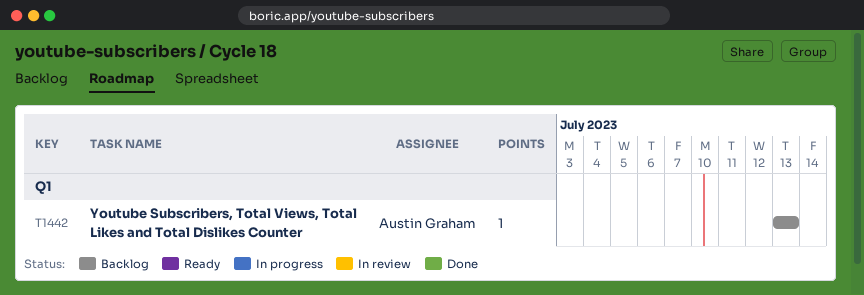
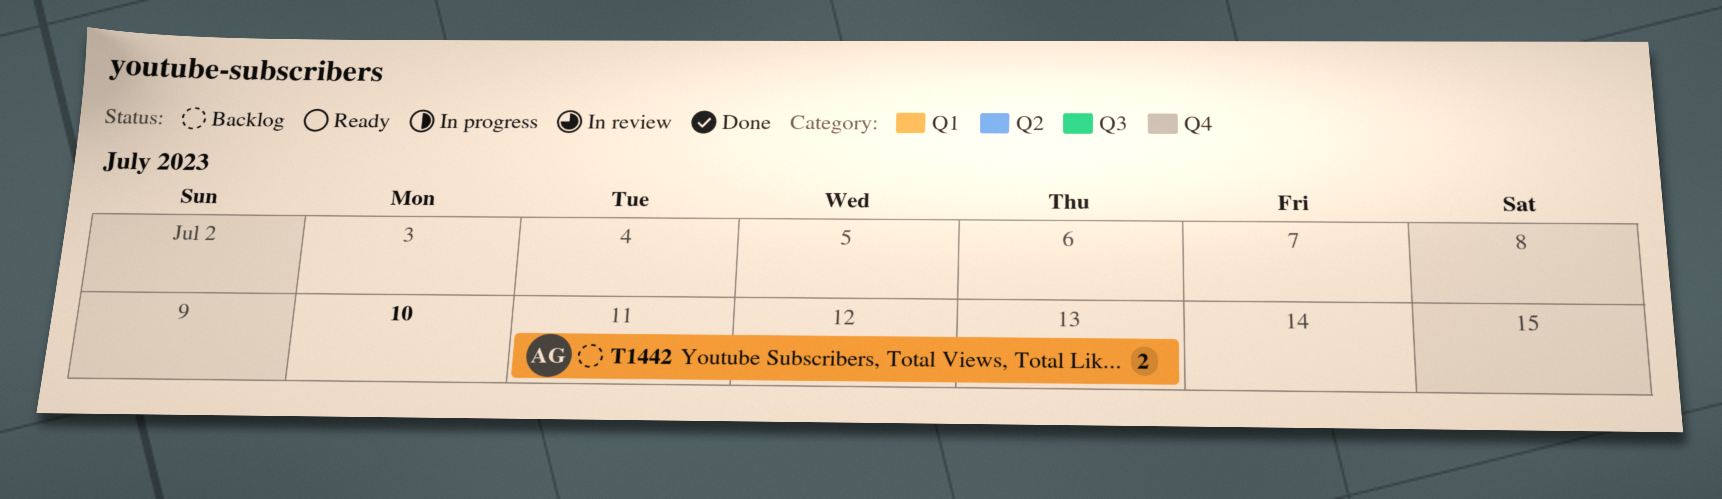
T1442, estimate: 1 -> 2
T1442, start: Jul 13 -> Jul 11

